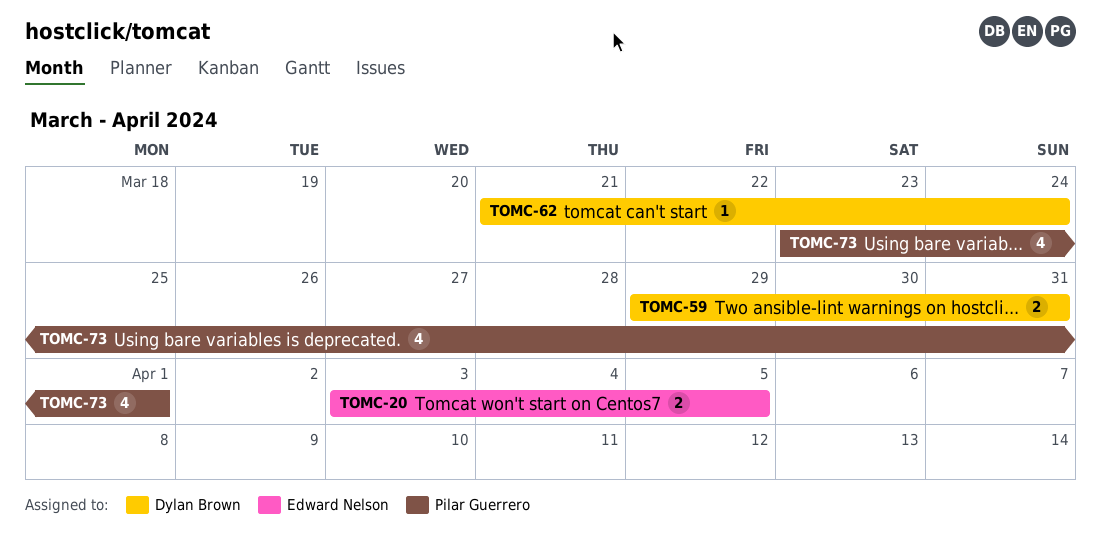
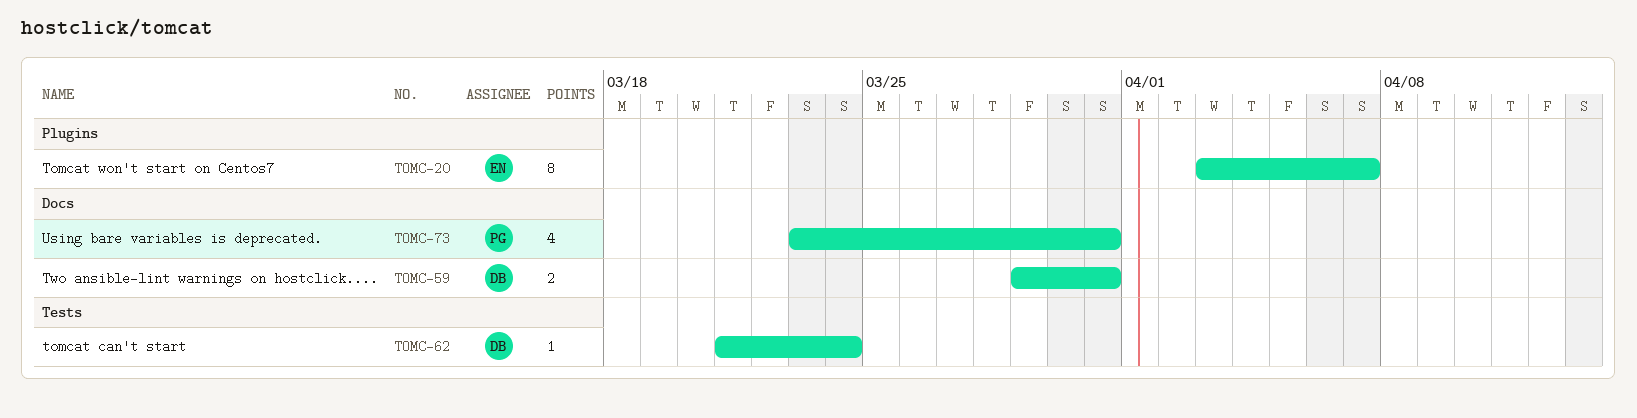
TOMC-20, estimate: 2 -> 8
TOMC-20, due: Apr 5 -> Apr 7
TOMC-73, due: Apr 1 -> Mar 31

